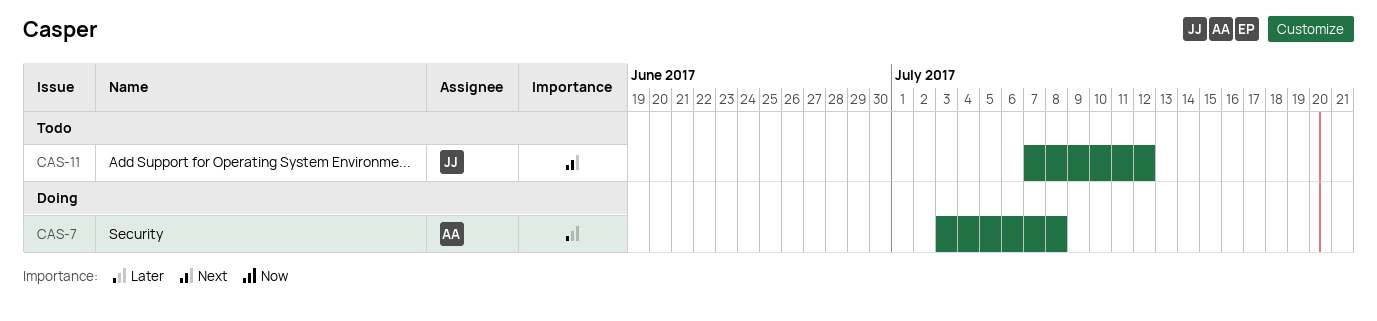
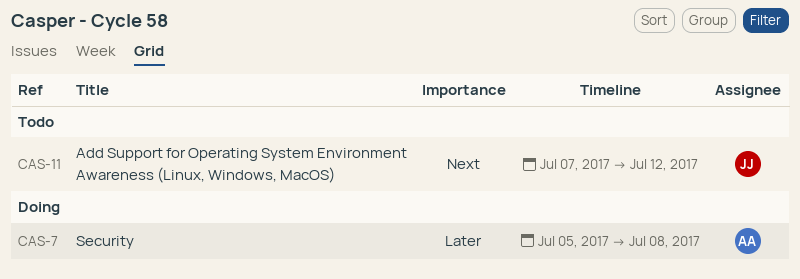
CAS-7, start: Jul 3 -> Jul 5

